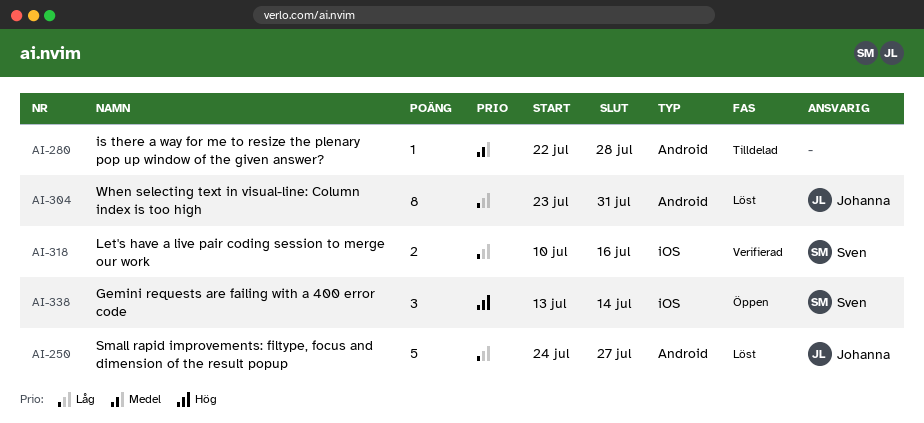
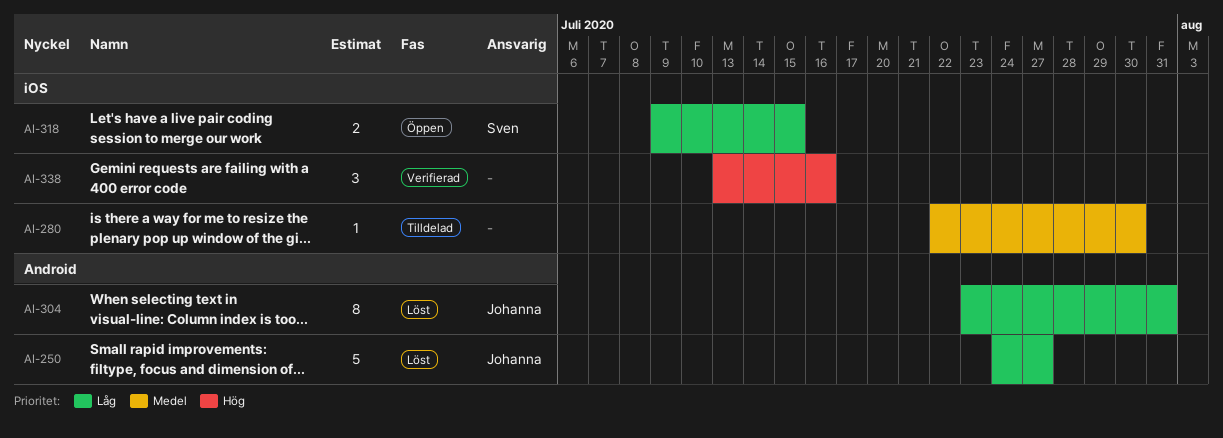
AI-280, label: Android -> iOS
AI-280, due: Jul 28 -> Jul 30
AI-318, status: Verifierad -> Öppen
AI-318, start: Jul 10 -> Jul 9
AI-318, due: Jul 16 -> Jul 15
AI-338, status: Öppen -> Verifierad
AI-338, owner: Sven -> none
AI-338, due: Jul 14 -> Jul 16

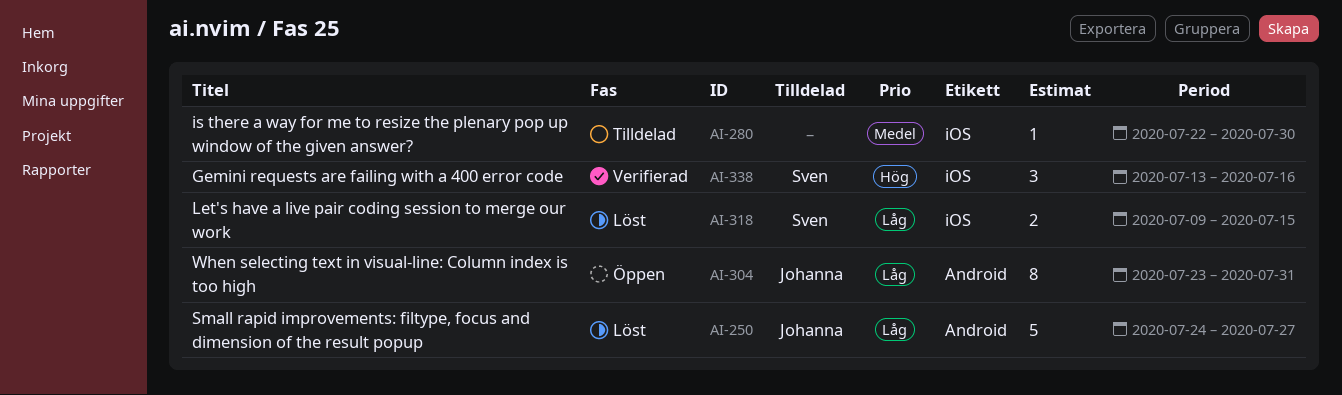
AI-304, status: Löst -> Öppen
AI-318, status: Öppen -> Löst
AI-338, owner: none -> Sven

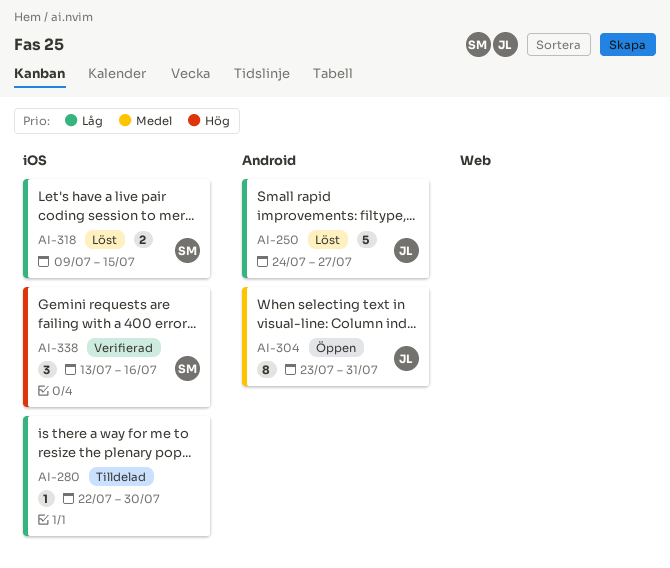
AI-280, priority: Medel -> Låg
AI-304, priority: Låg -> Medel

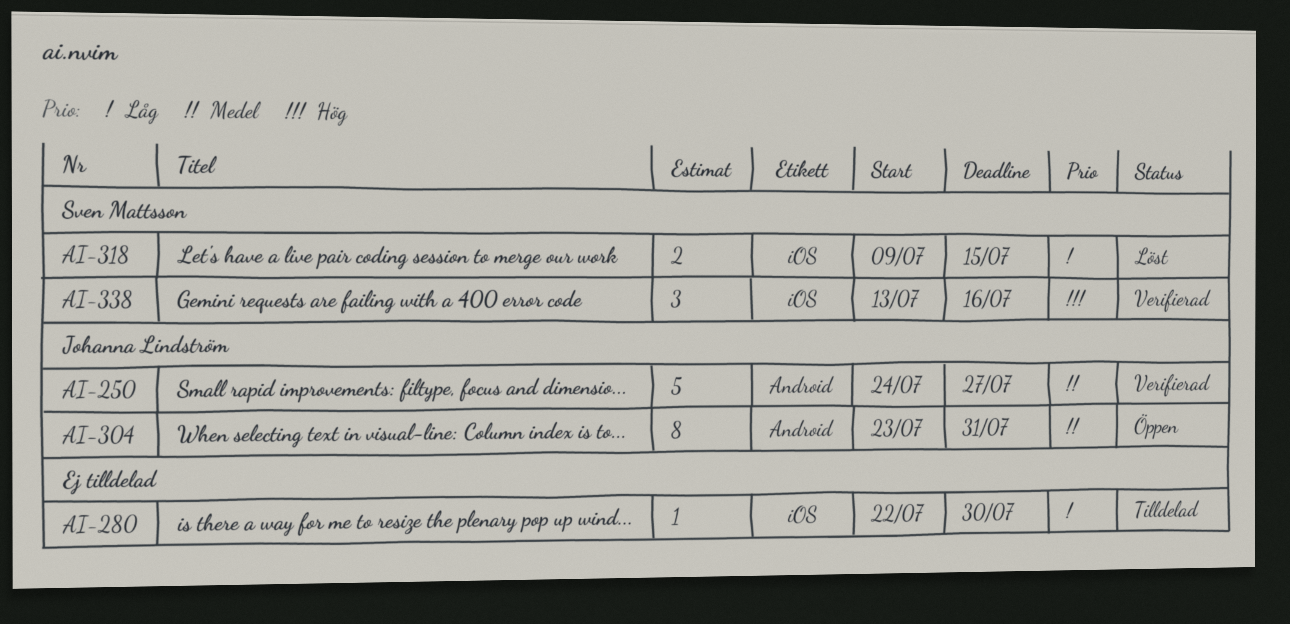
AI-250, status: Löst -> Verifierad
AI-250, priority: Låg -> Medel

